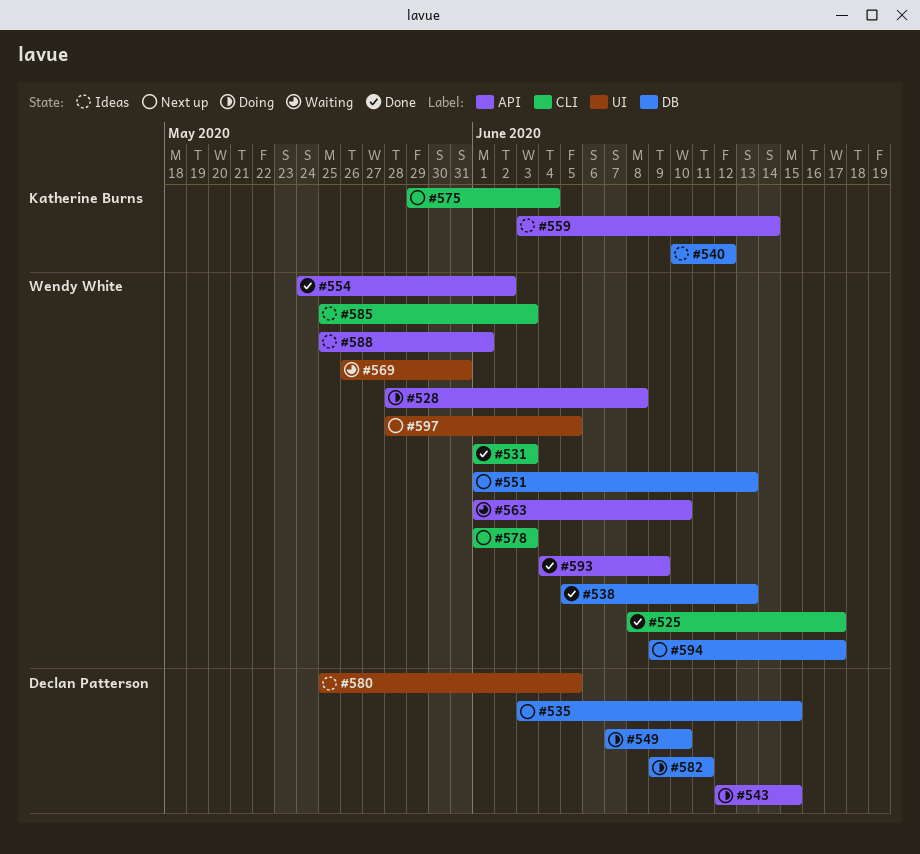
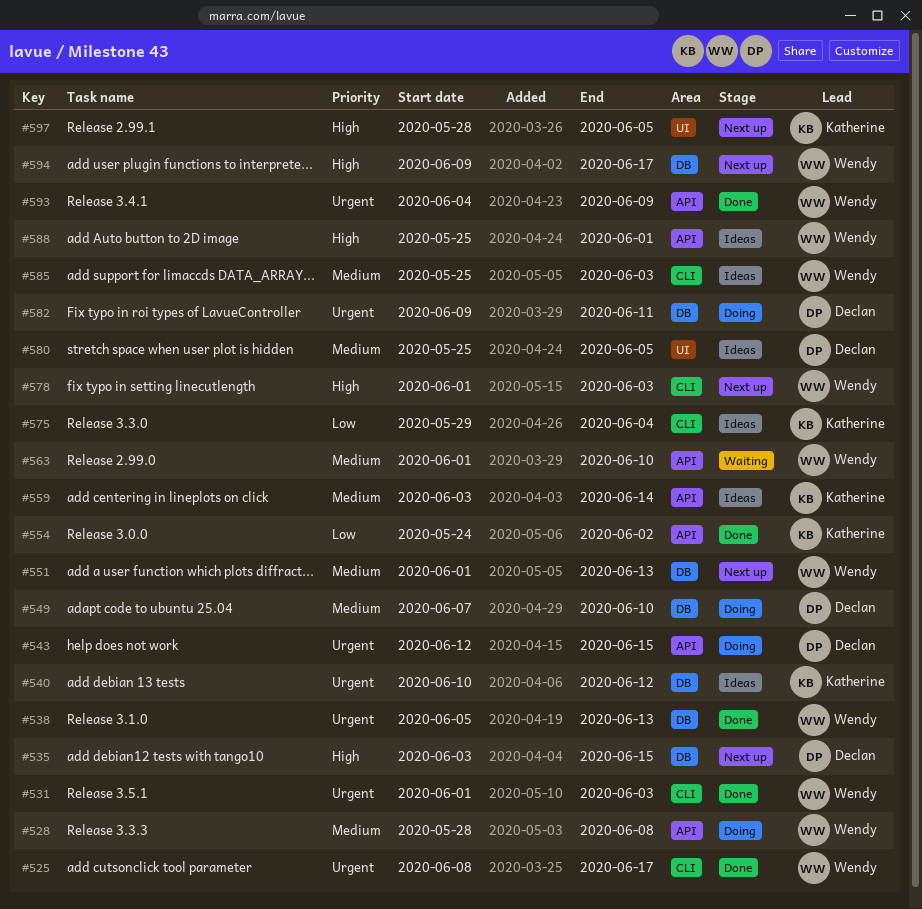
#554, owner: Wendy White -> Katherine Burns
#569: present -> none
#575, status: Next up -> Ideas
#597, owner: Wendy White -> Katherine Burns

